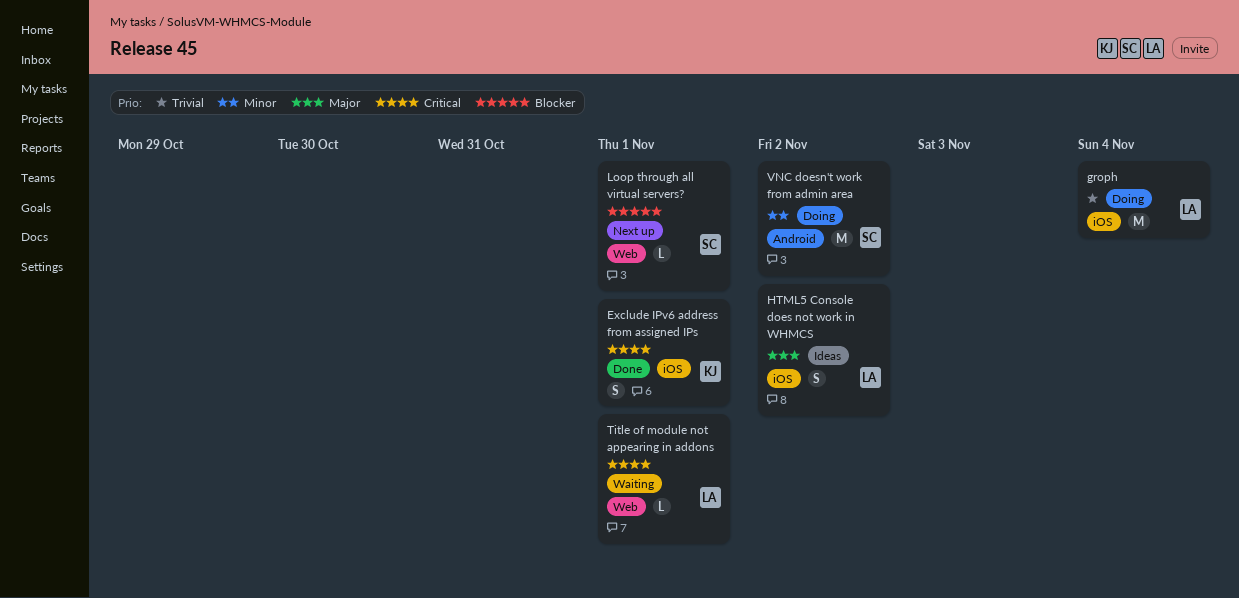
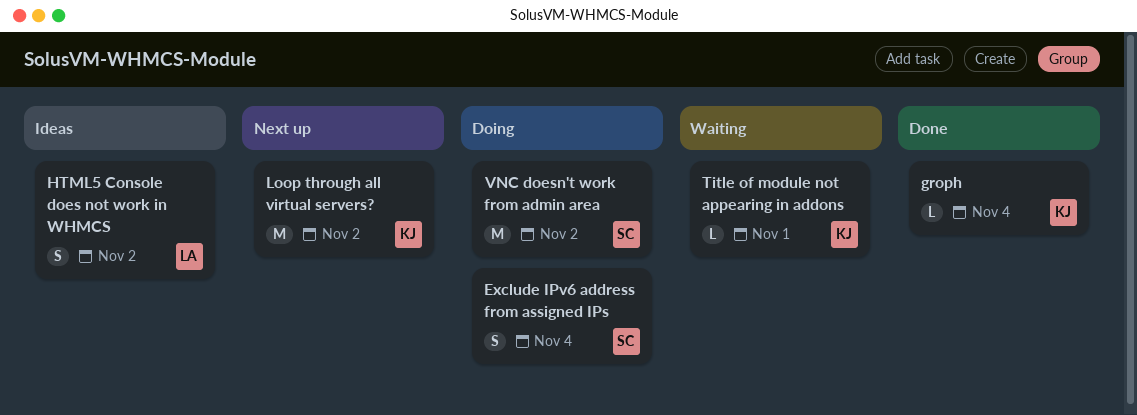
Exclude IPv6 address from assigned IPs, status: Done -> Doing
Exclude IPv6 address from assigned IPs, owner: KJ -> SC
Exclude IPv6 address from assigned IPs, due: Nov 1 -> Nov 4
groph, status: Doing -> Done
groph, owner: LA -> KJ
groph, estimate: M -> L
Loop through all virtual servers?, owner: SC -> KJ
Loop through all virtual servers?, estimate: L -> M
Loop through all virtual servers?, due: Nov 1 -> Nov 2
Title of module not appearing in addons, owner: LA -> KJ

